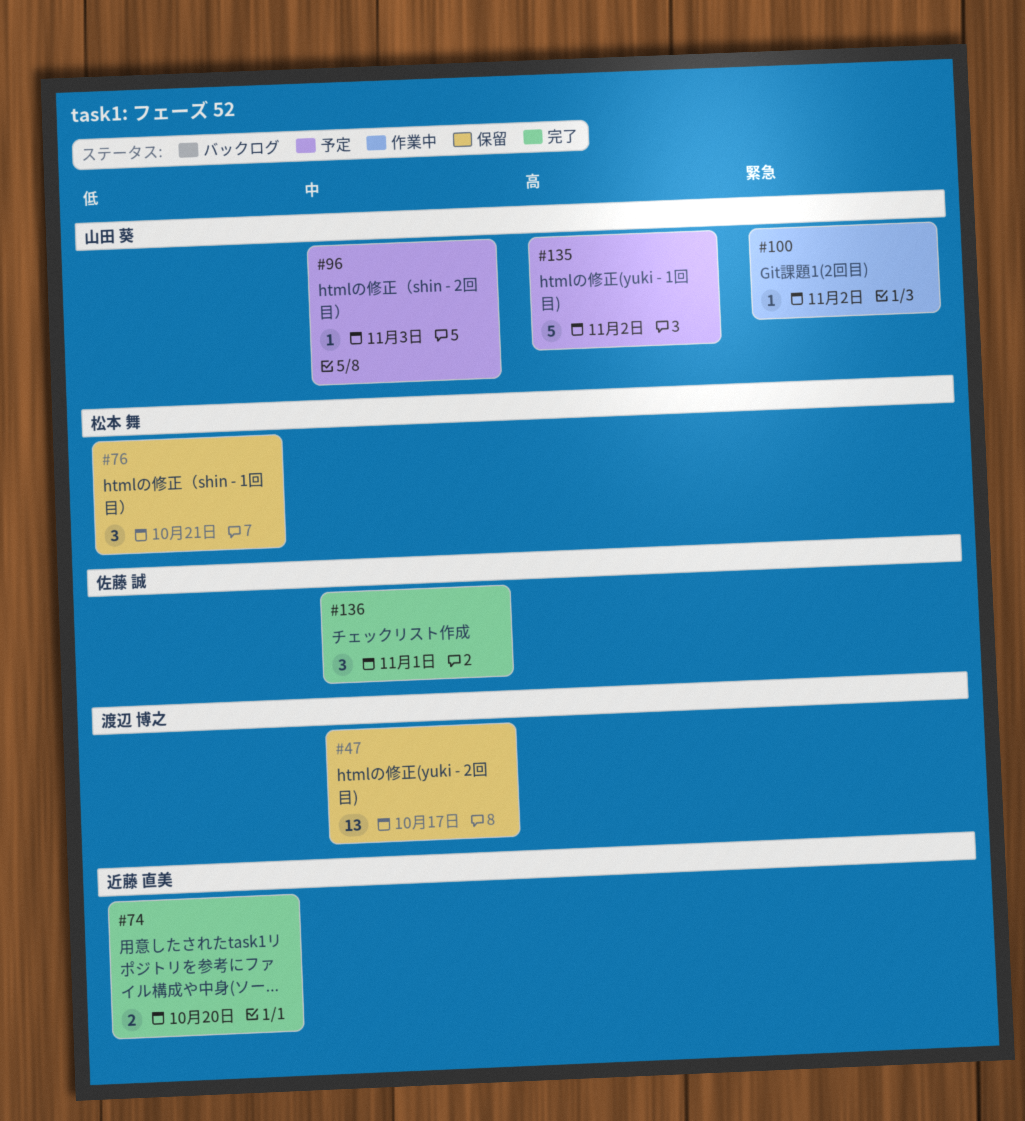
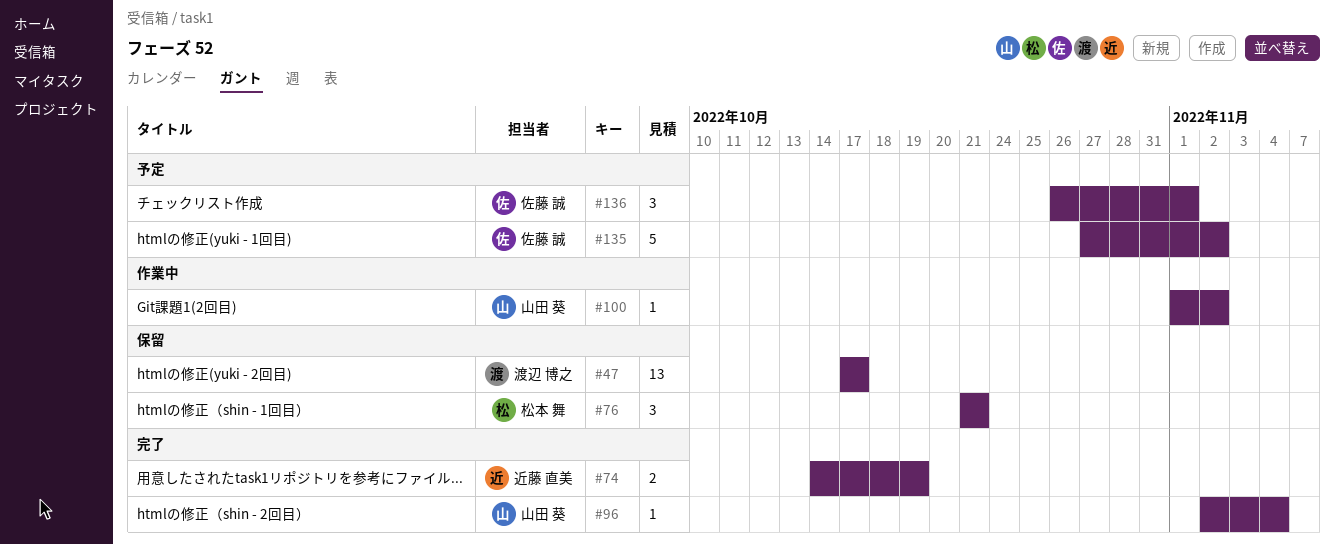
#74, due: Oct 20 -> Oct 19
#96, status: 予定 -> 完了
#96, due: Nov 3 -> Nov 4
#135, owner: 山田 葵 -> 佐藤 誠
#136, status: 完了 -> 予定

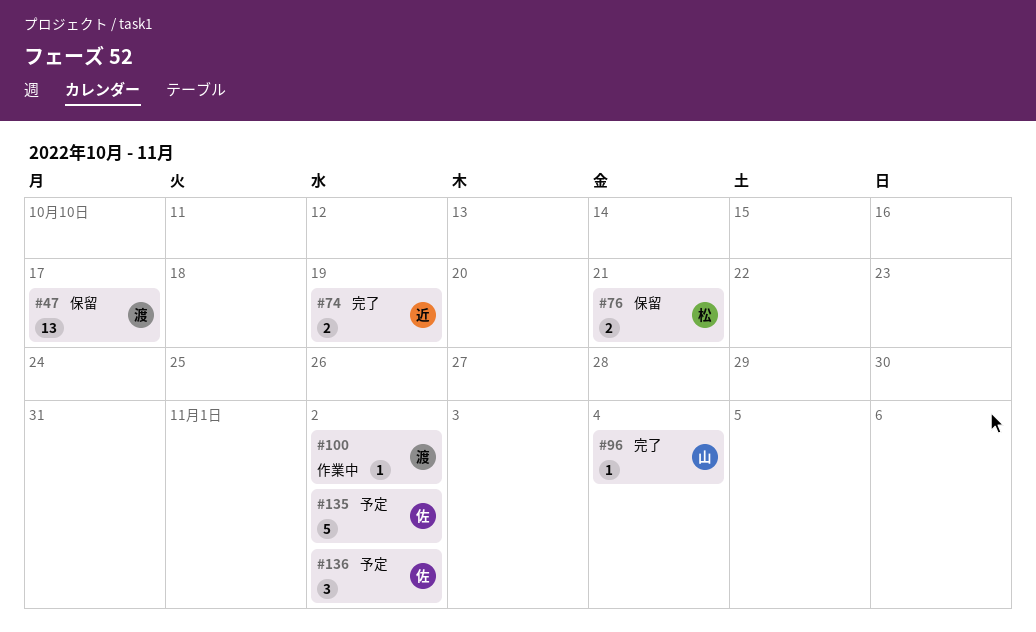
#76, estimate: 3 -> 2
#100, owner: 山田 葵 -> 渡辺 博之
#136, due: Nov 1 -> Nov 2

